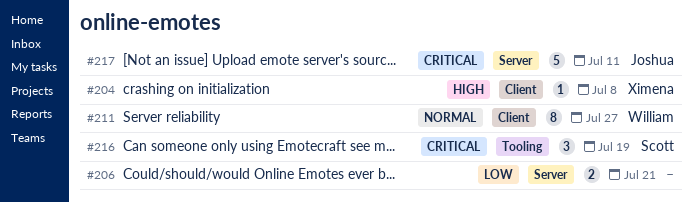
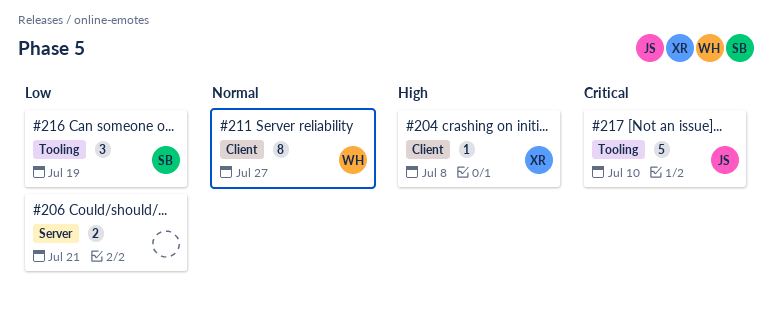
#216, priority: Critical -> Low
#217, label: Server -> Tooling
#217, due: Jul 11 -> Jul 10

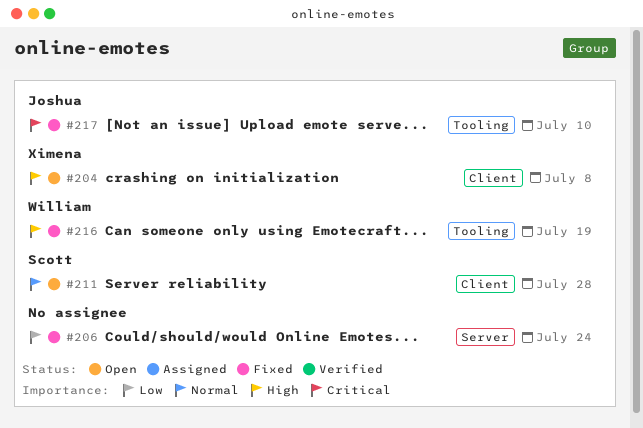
#206, due: Jul 21 -> Jul 24
#211, owner: William -> Scott
#211, due: Jul 27 -> Jul 28
#216, owner: Scott -> William
#216, priority: Low -> High

